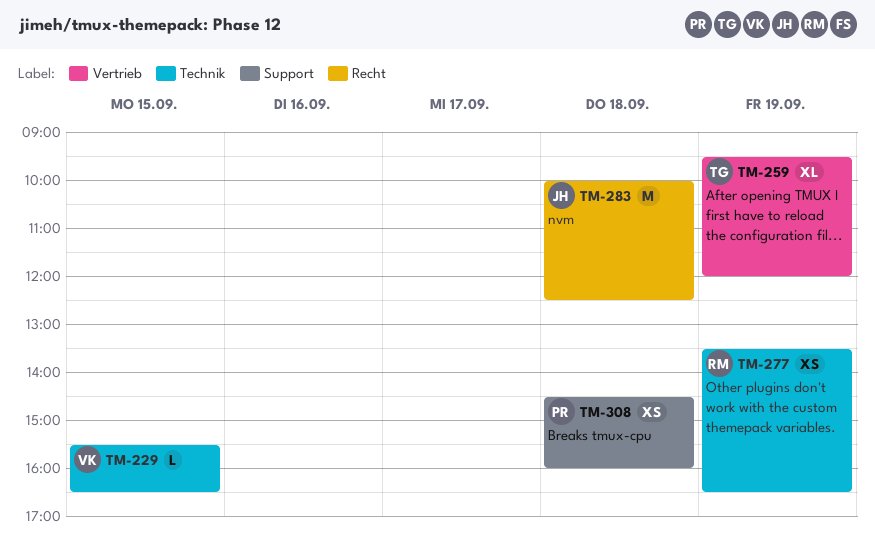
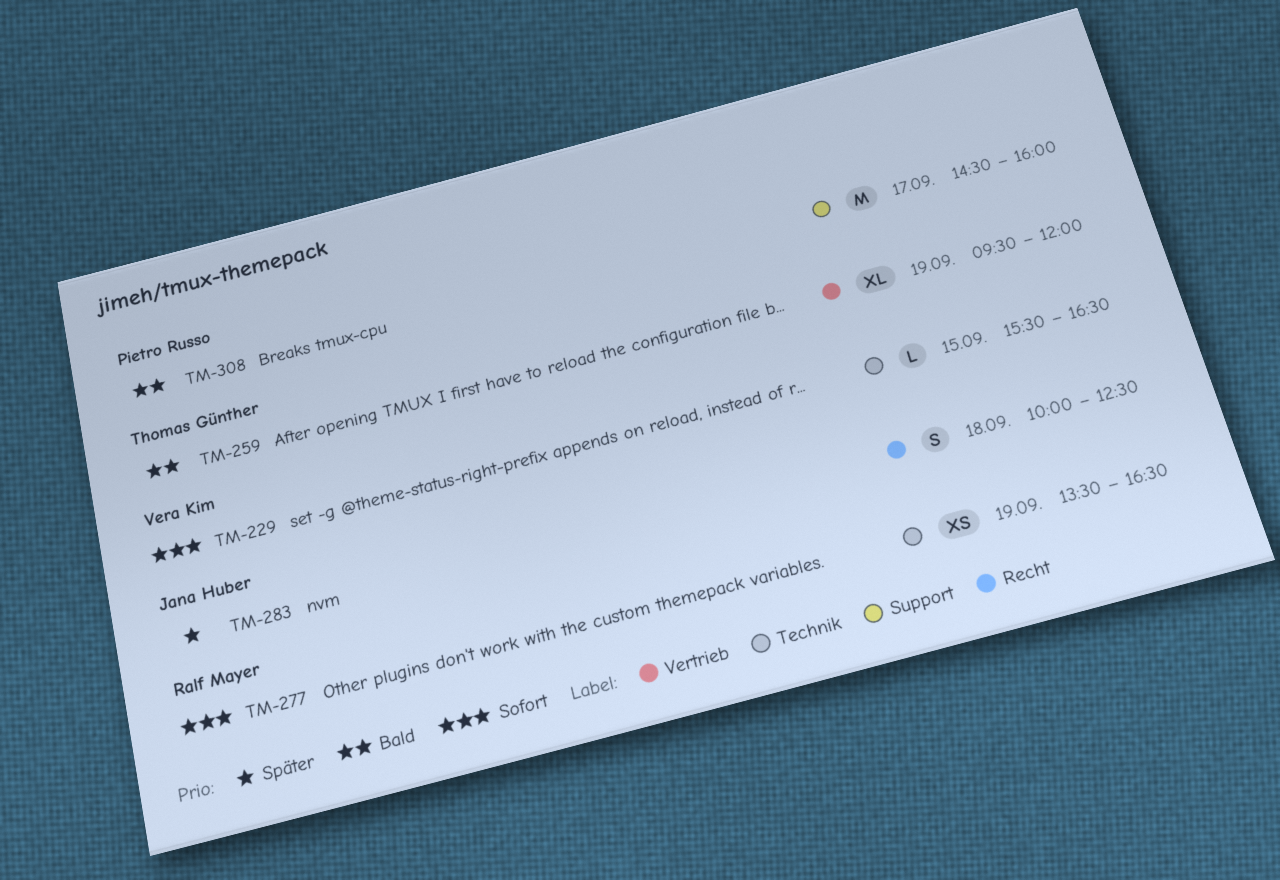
TM-283, estimate: M -> S
TM-308, estimate: XS -> M
TM-308, day: Sep 18 -> Sep 17

